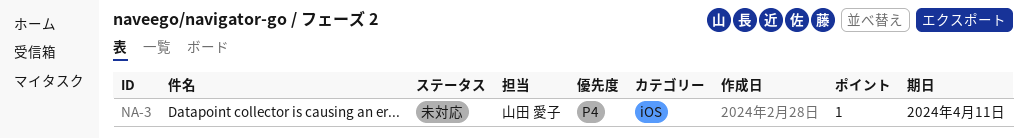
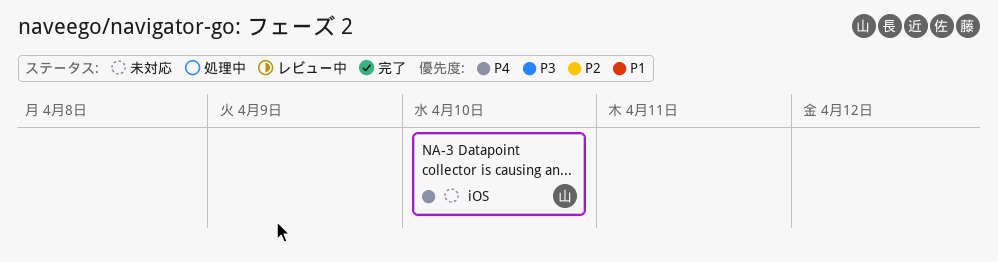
NA-3, due: Apr 11 -> Apr 10

